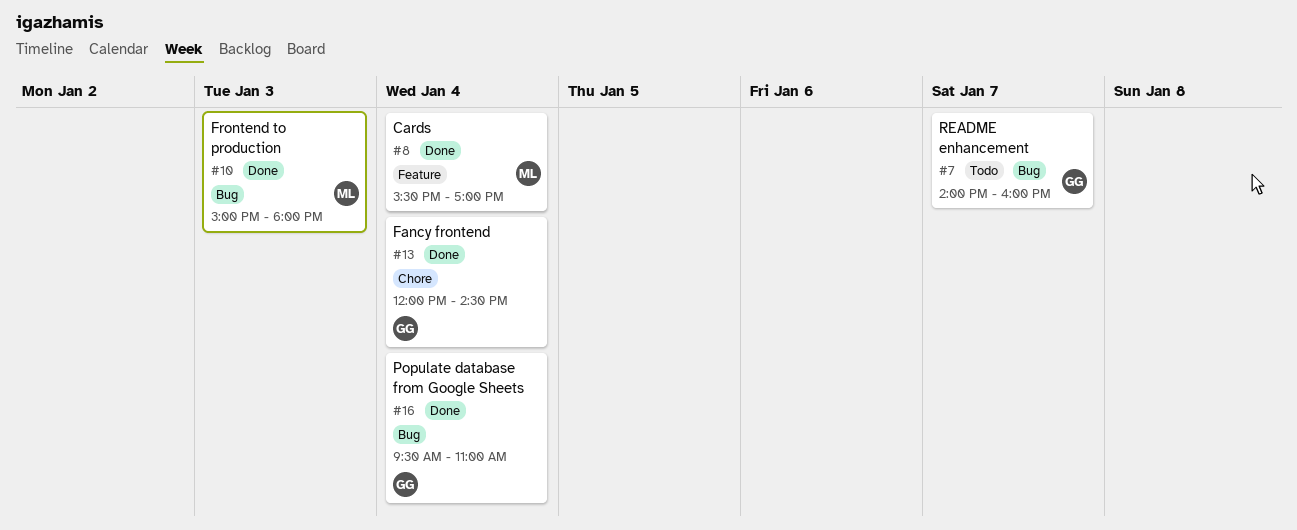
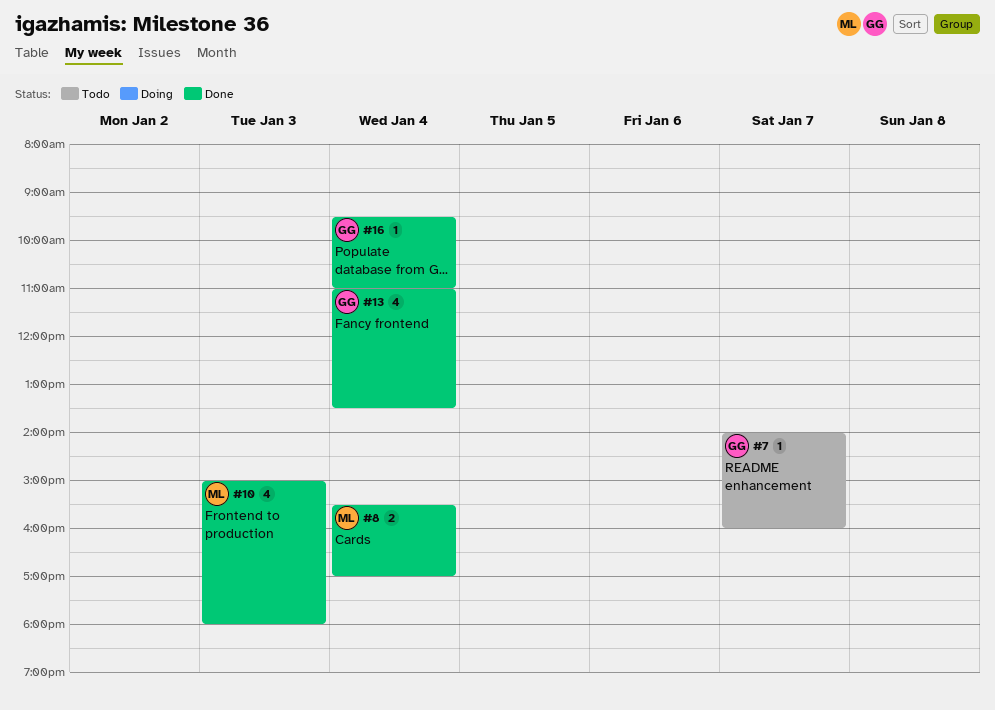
#13, begins: 12:00 -> 11:00
#13, ends: 14:30 -> 13:30

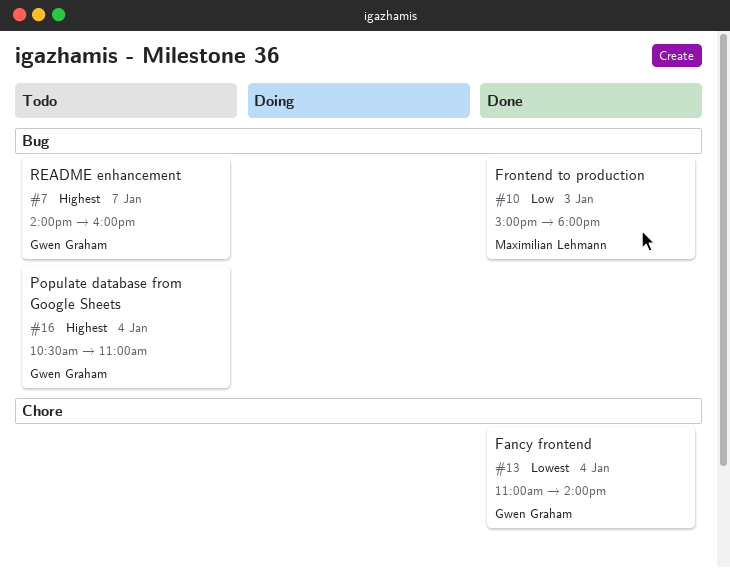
#8: present -> none
#13, ends: 13:30 -> 14:00
#16, status: Done -> Todo
#16, begins: 09:30 -> 10:30

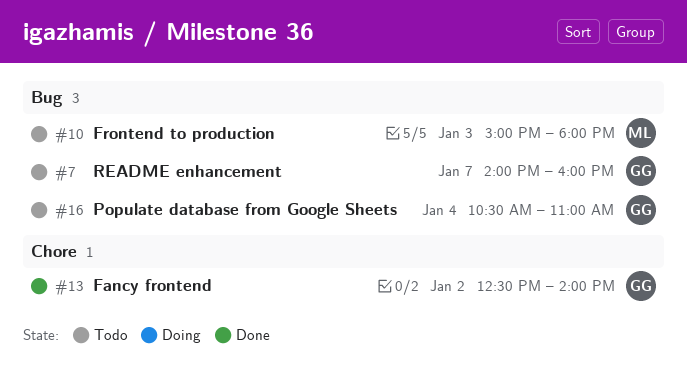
#10, status: Done -> Todo
#13, day: Jan 4 -> Jan 2
#13, begins: 11:00 -> 12:30

